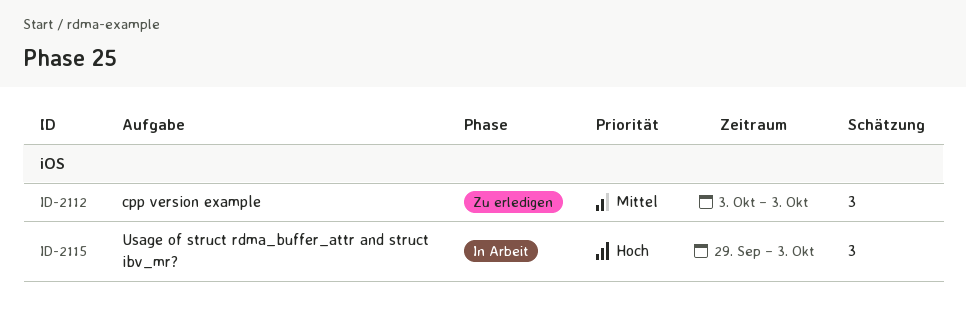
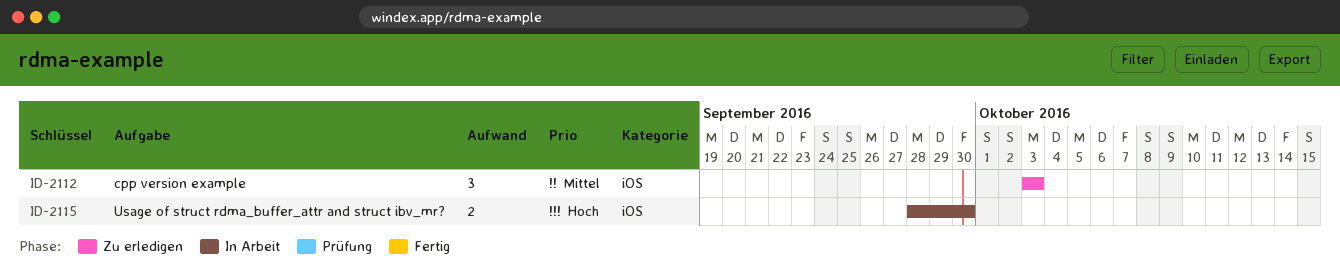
ID-2115, estimate: 3 -> 2
ID-2115, start: Sep 29 -> Sep 28
ID-2115, due: Oct 3 -> Sep 30

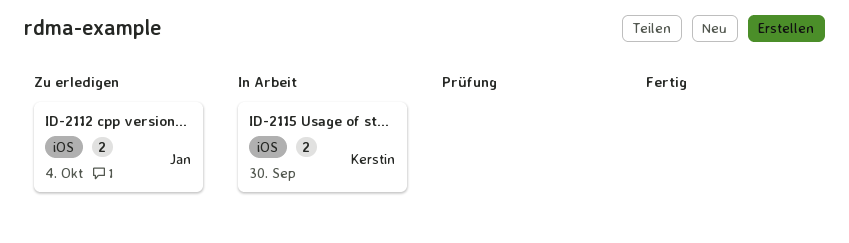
ID-2112, estimate: 3 -> 2
ID-2112, due: Oct 3 -> Oct 4

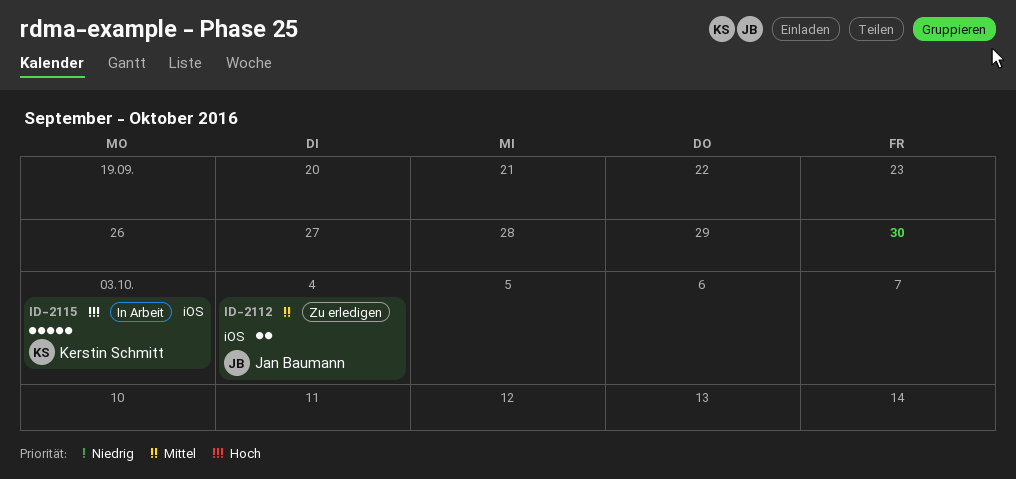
ID-2115, estimate: 2 -> 5
ID-2115, due: Sep 30 -> Oct 3

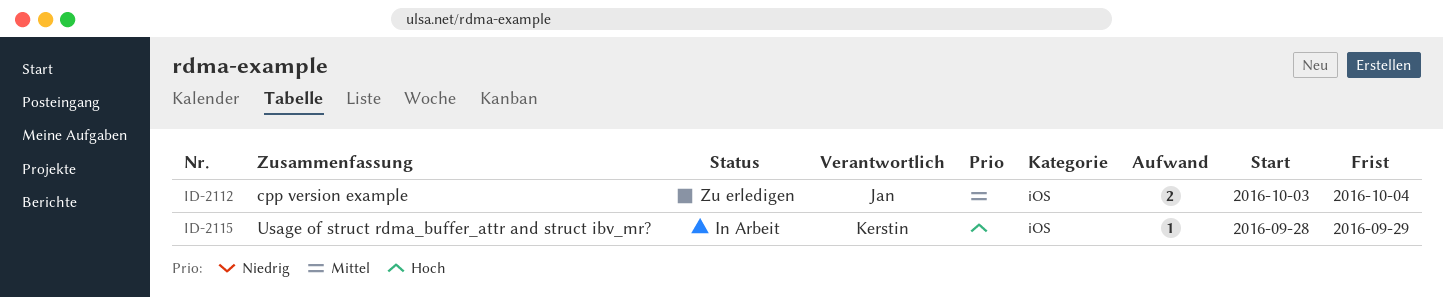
ID-2115, estimate: 5 -> 1
ID-2115, due: Oct 3 -> Sep 29

